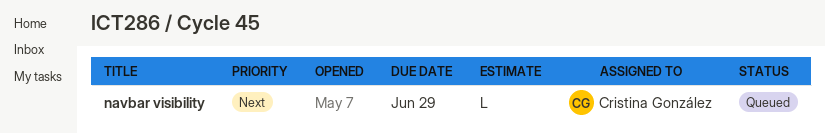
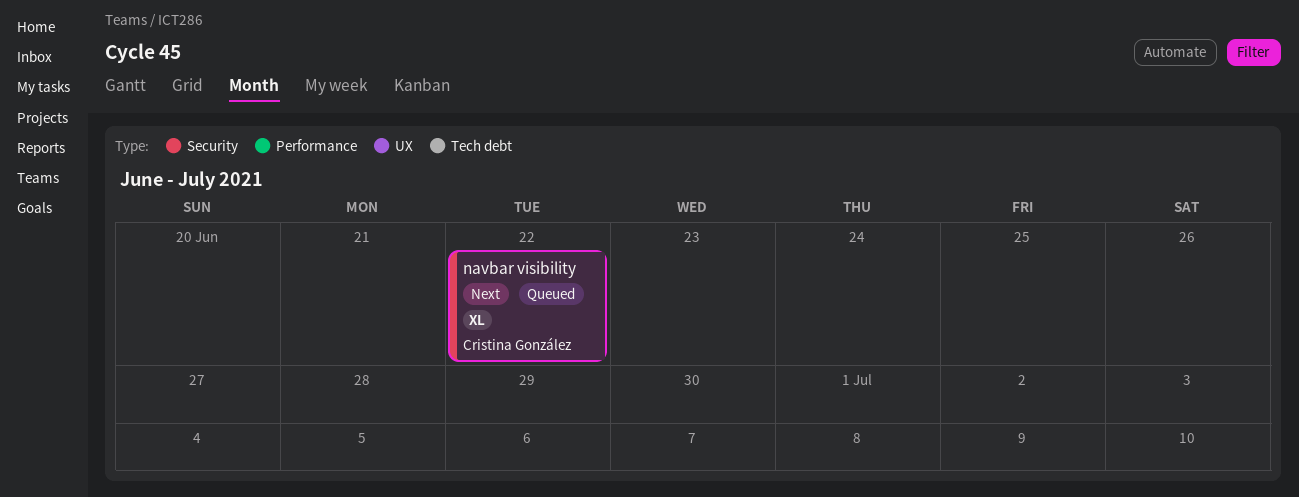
navbar visibility, estimate: L -> XL
navbar visibility, due: Jun 29 -> Jun 22

